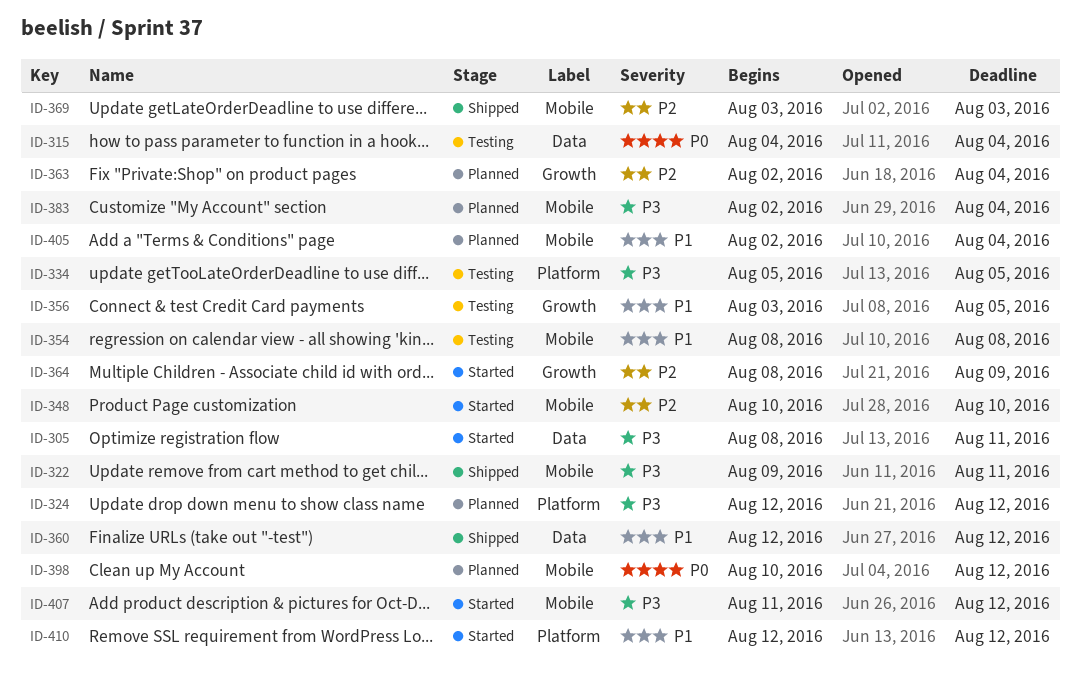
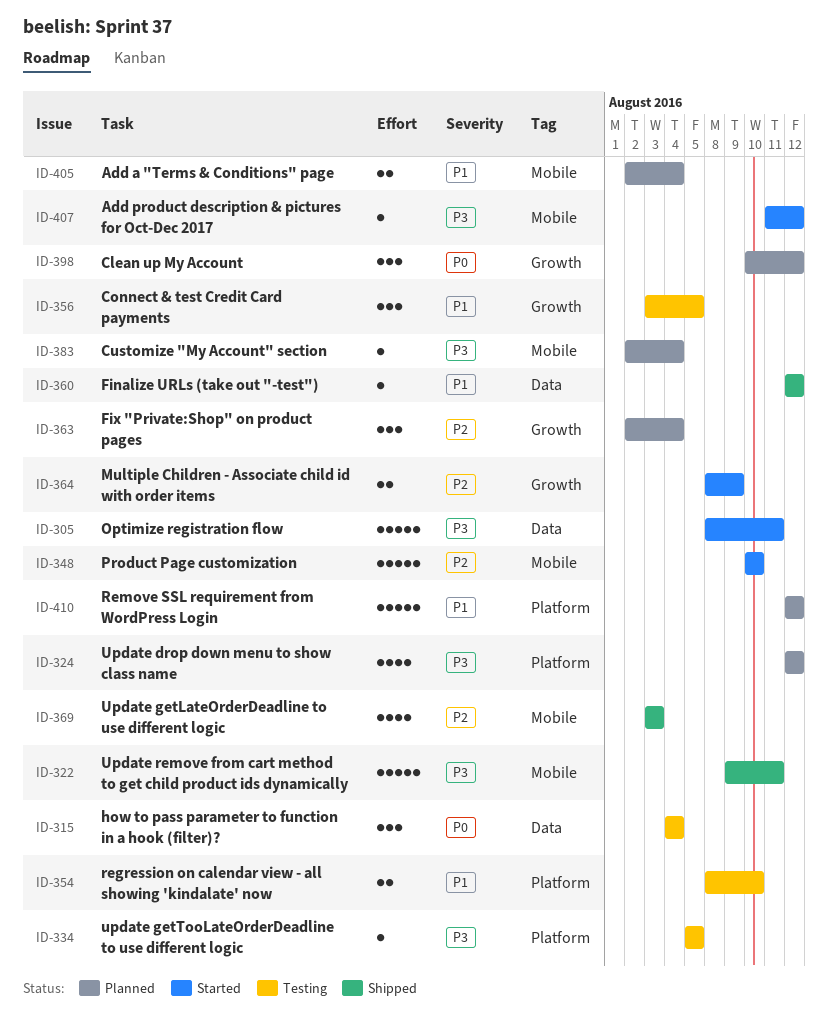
ID-354, label: Mobile -> Platform
ID-354, due: Aug 8 -> Aug 10
ID-398, label: Mobile -> Growth
ID-410, status: Started -> Planned

